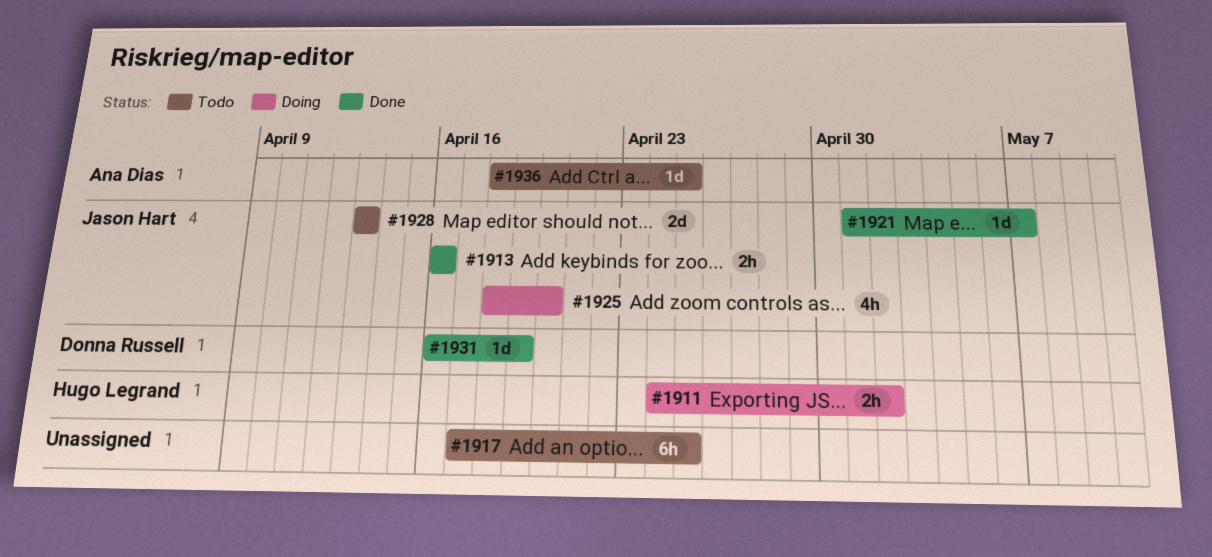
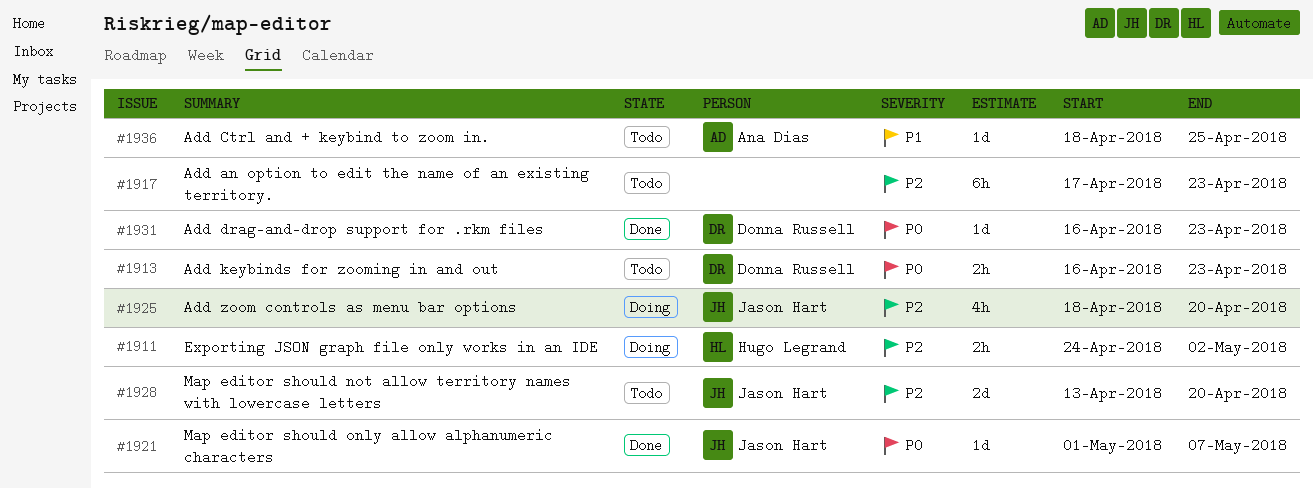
#1913, status: Done -> Todo
#1913, owner: Jason Hart -> Donna Russell
#1913, due: Apr 16 -> Apr 23
#1917, due: Apr 25 -> Apr 23
#1928, due: Apr 13 -> Apr 20
#1931, due: Apr 19 -> Apr 23

